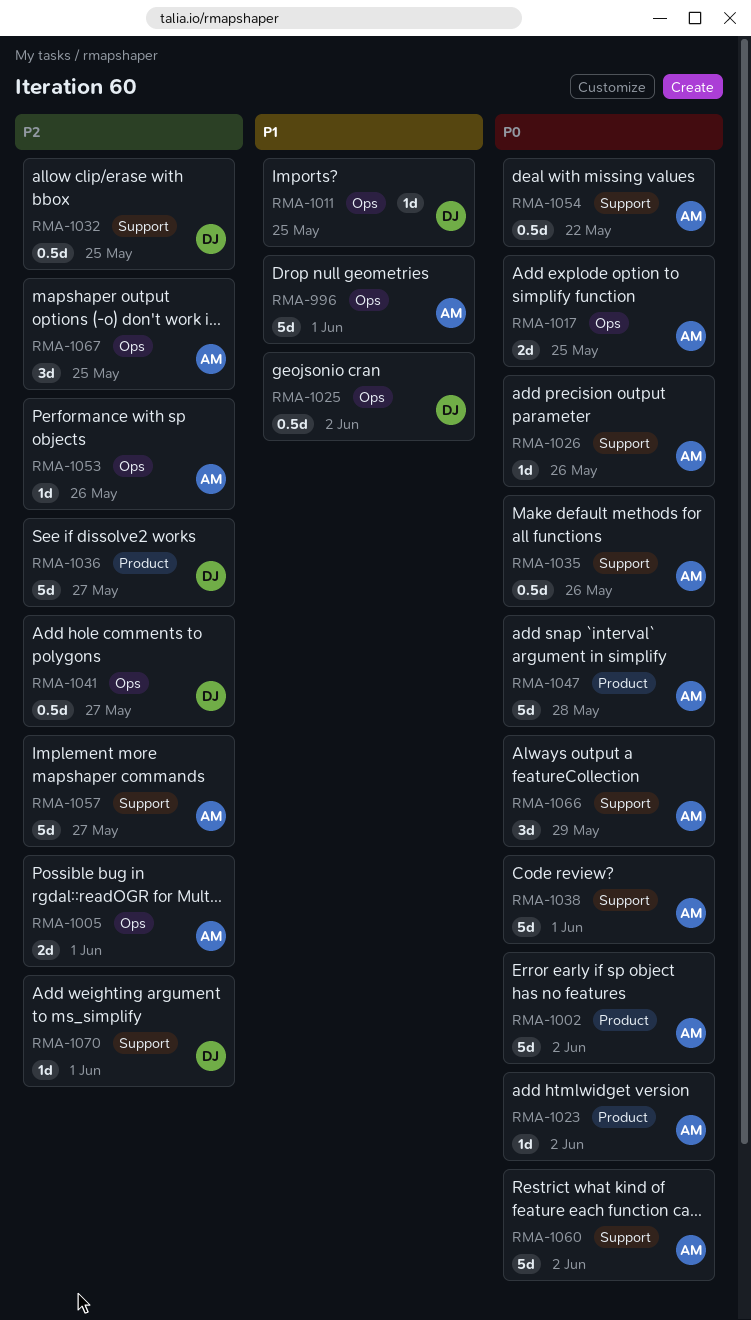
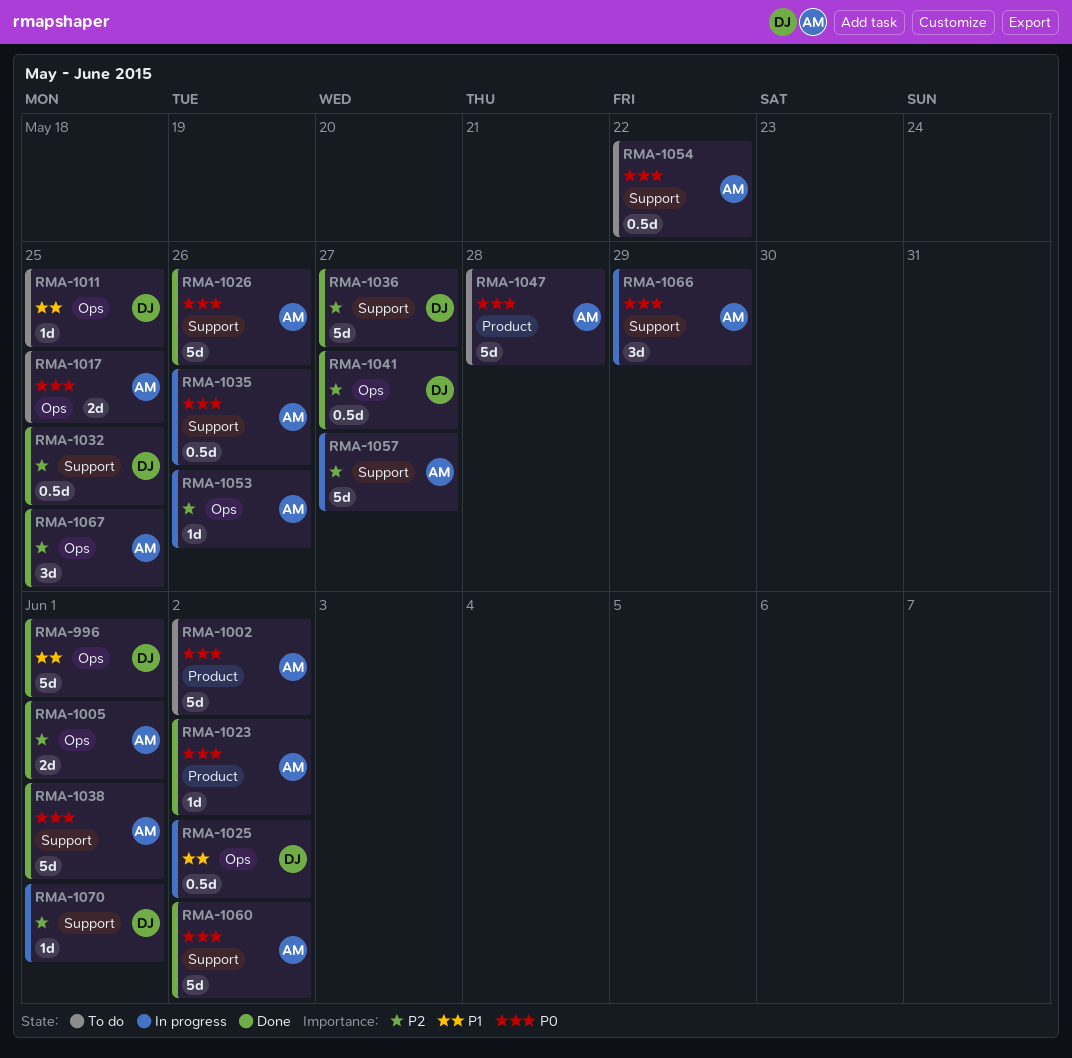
RMA-996, owner: AM -> DJ
RMA-1026, estimate: 1d -> 5d
RMA-1036, label: Product -> Support

